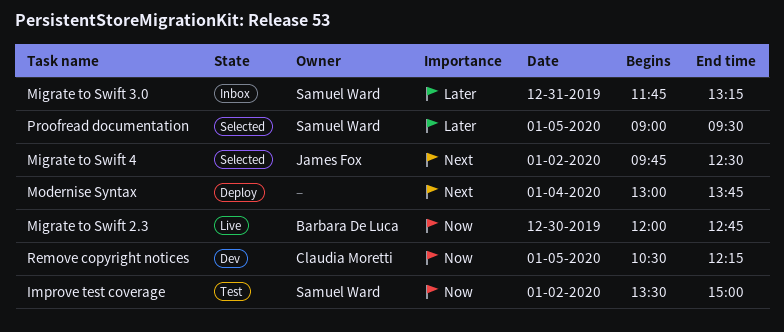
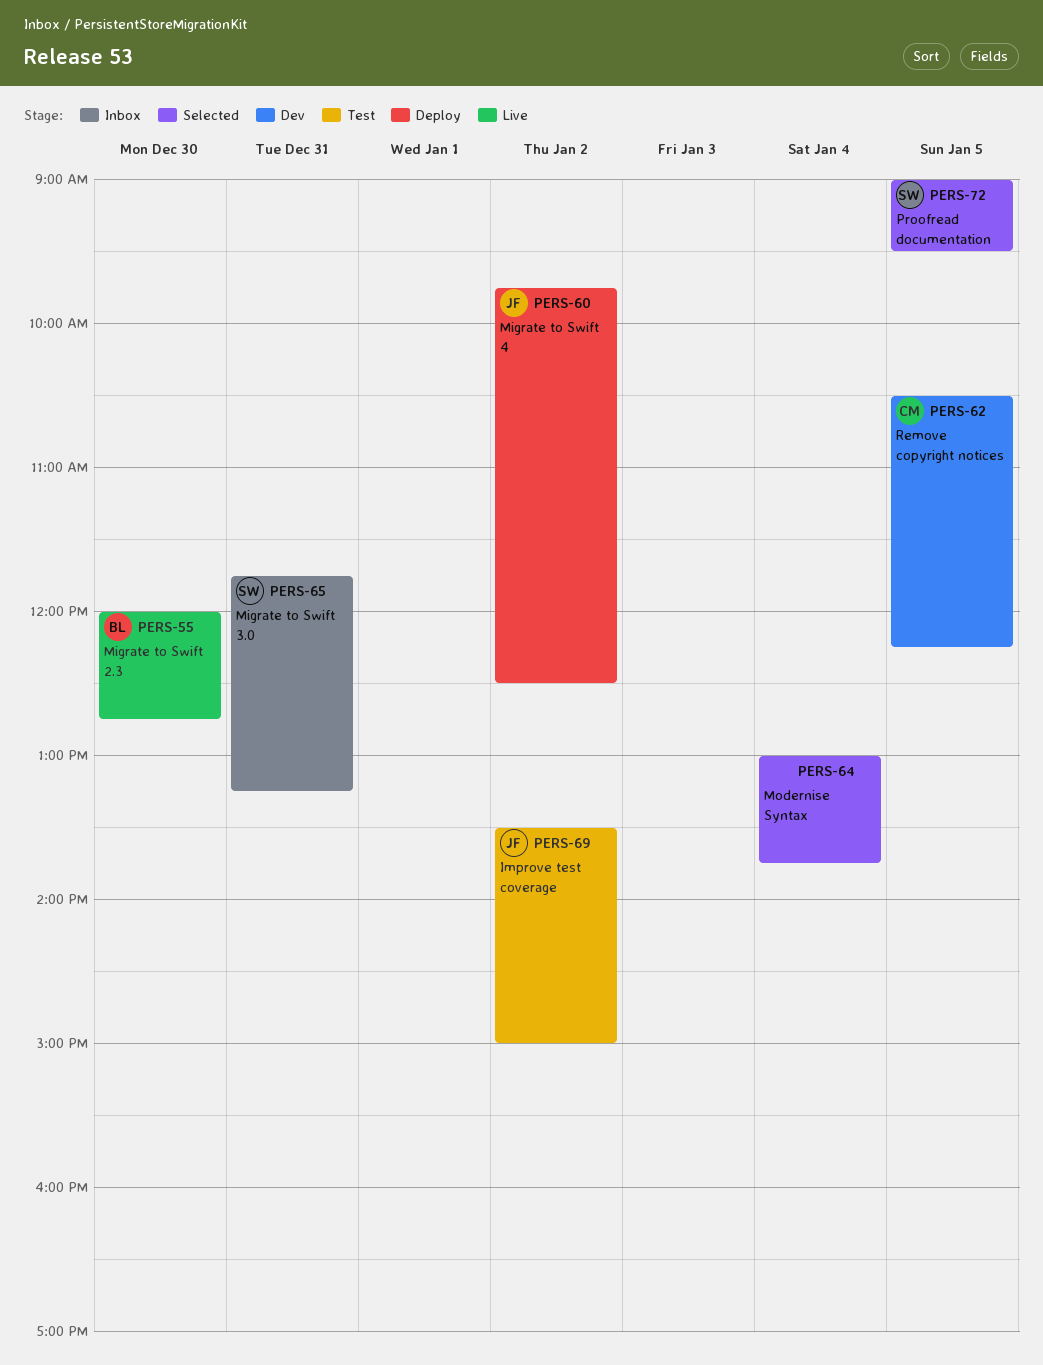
Improve test coverage, owner: Samuel Ward -> James Fox
Migrate to Swift 4, status: Selected -> Deploy
Modernise Syntax, status: Deploy -> Selected

